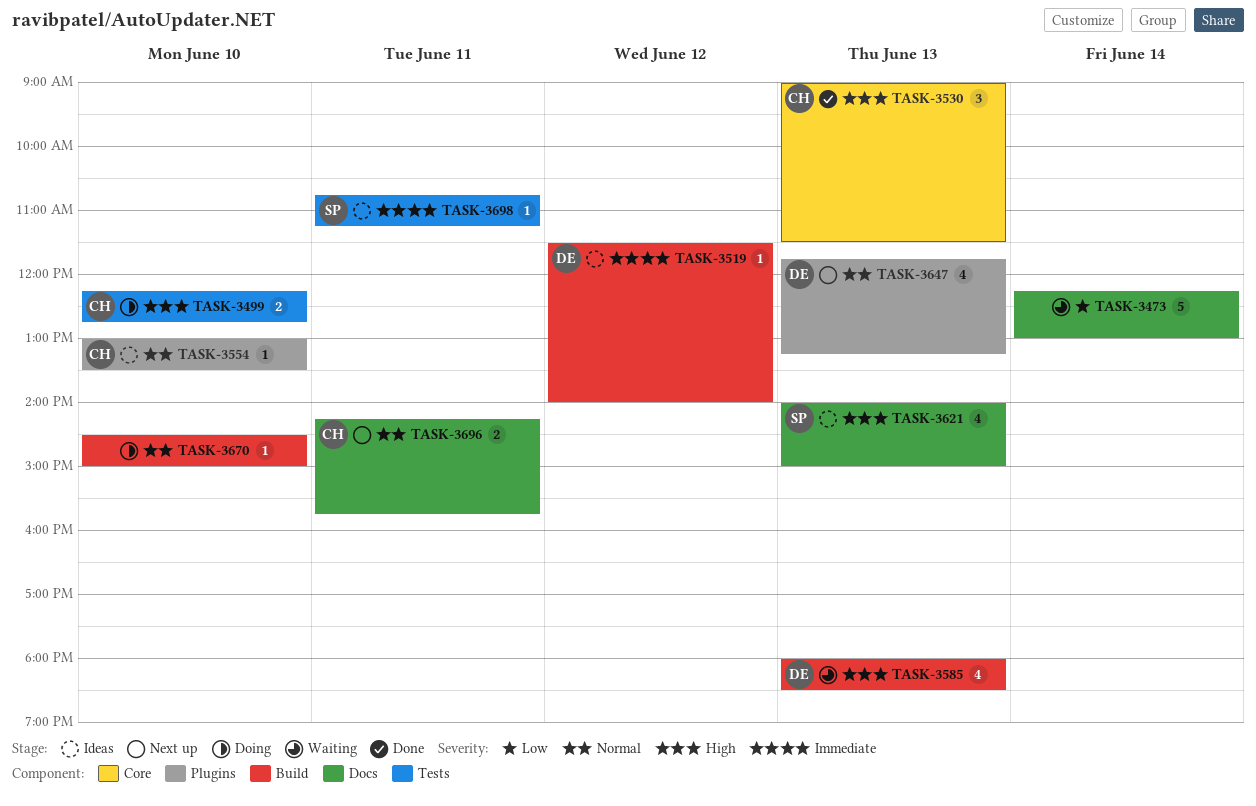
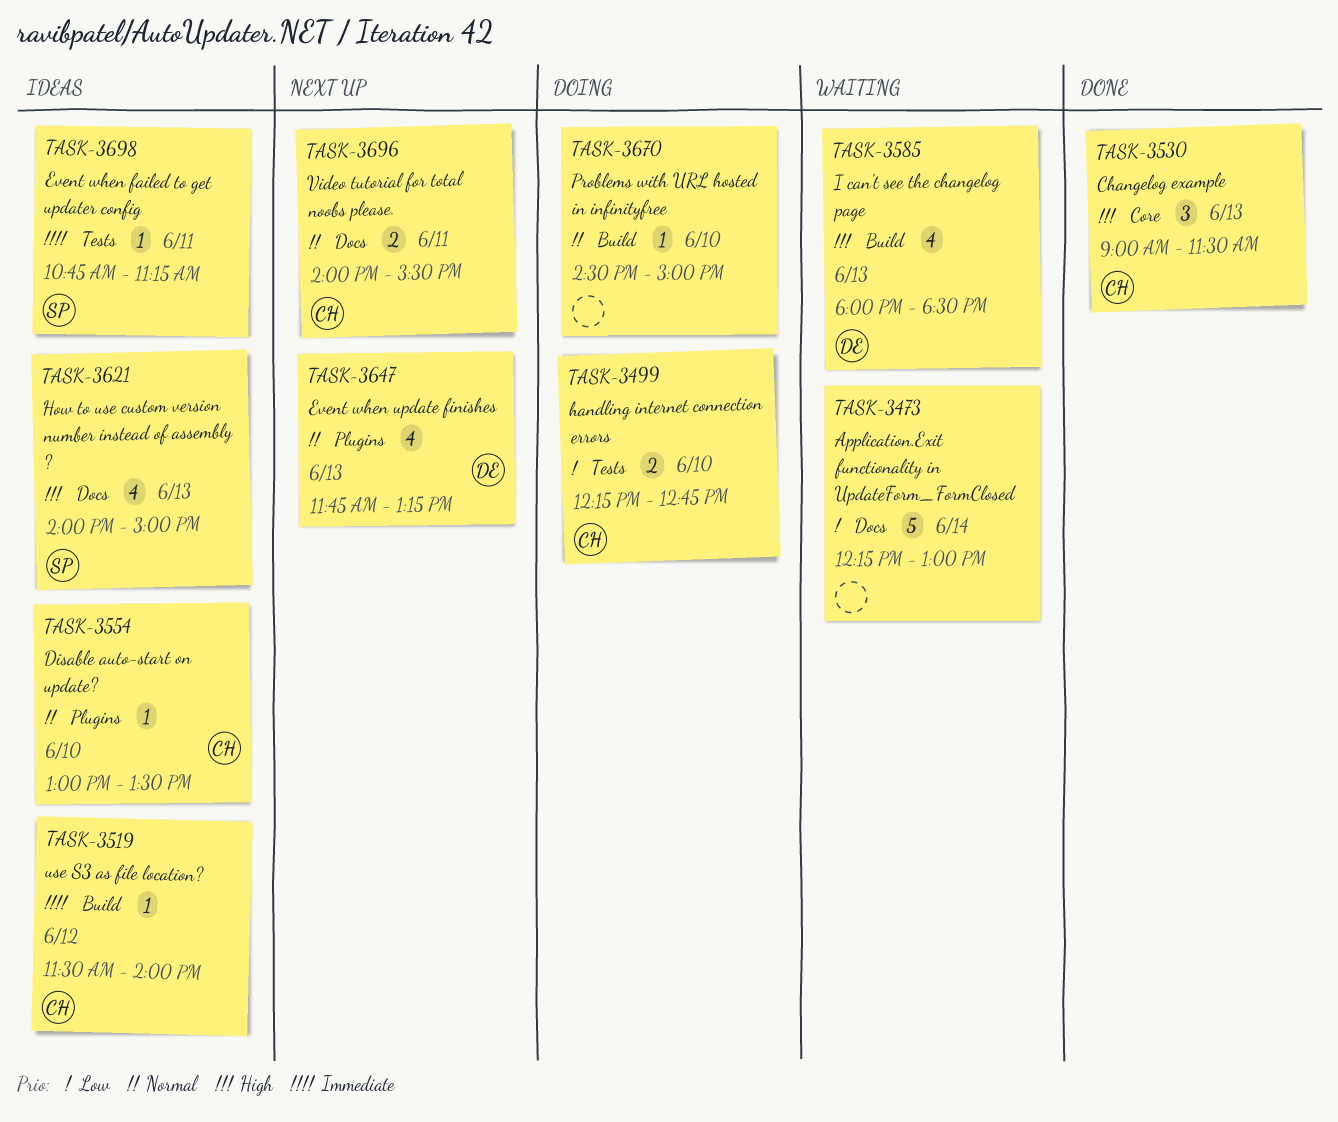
TASK-3499, priority: High -> Low
TASK-3519, owner: DE -> CH
TASK-3696, begins: 14:15 -> 14:00
TASK-3696, ends: 15:45 -> 15:30

